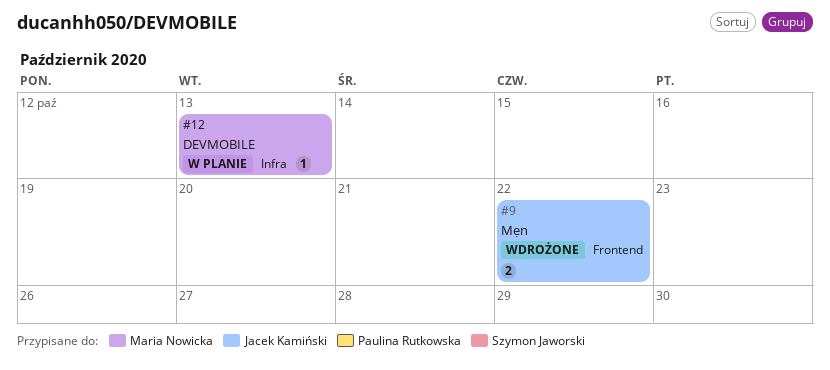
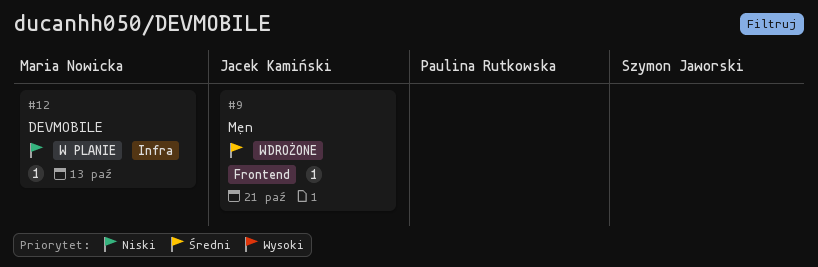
#9, estimate: 2 -> 1
#9, due: Oct 22 -> Oct 21

